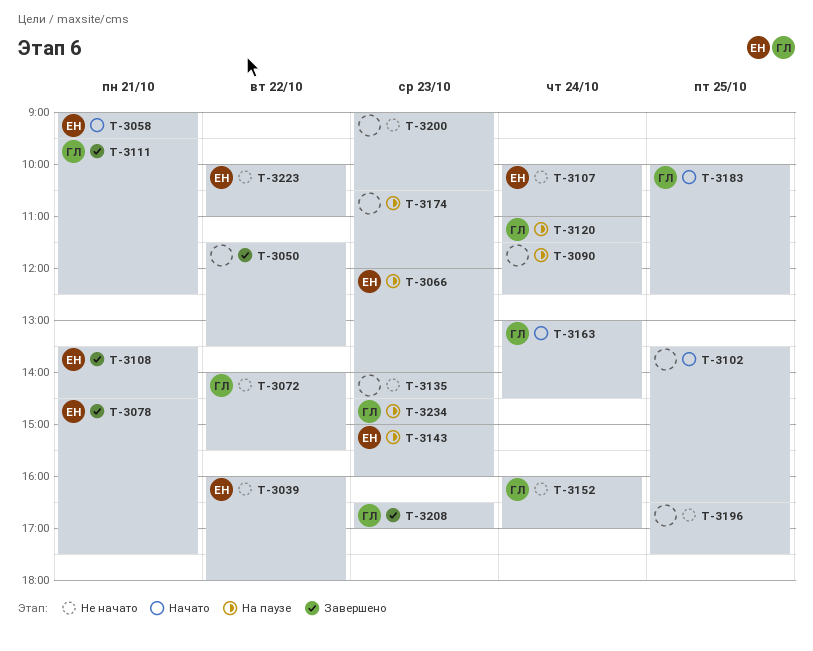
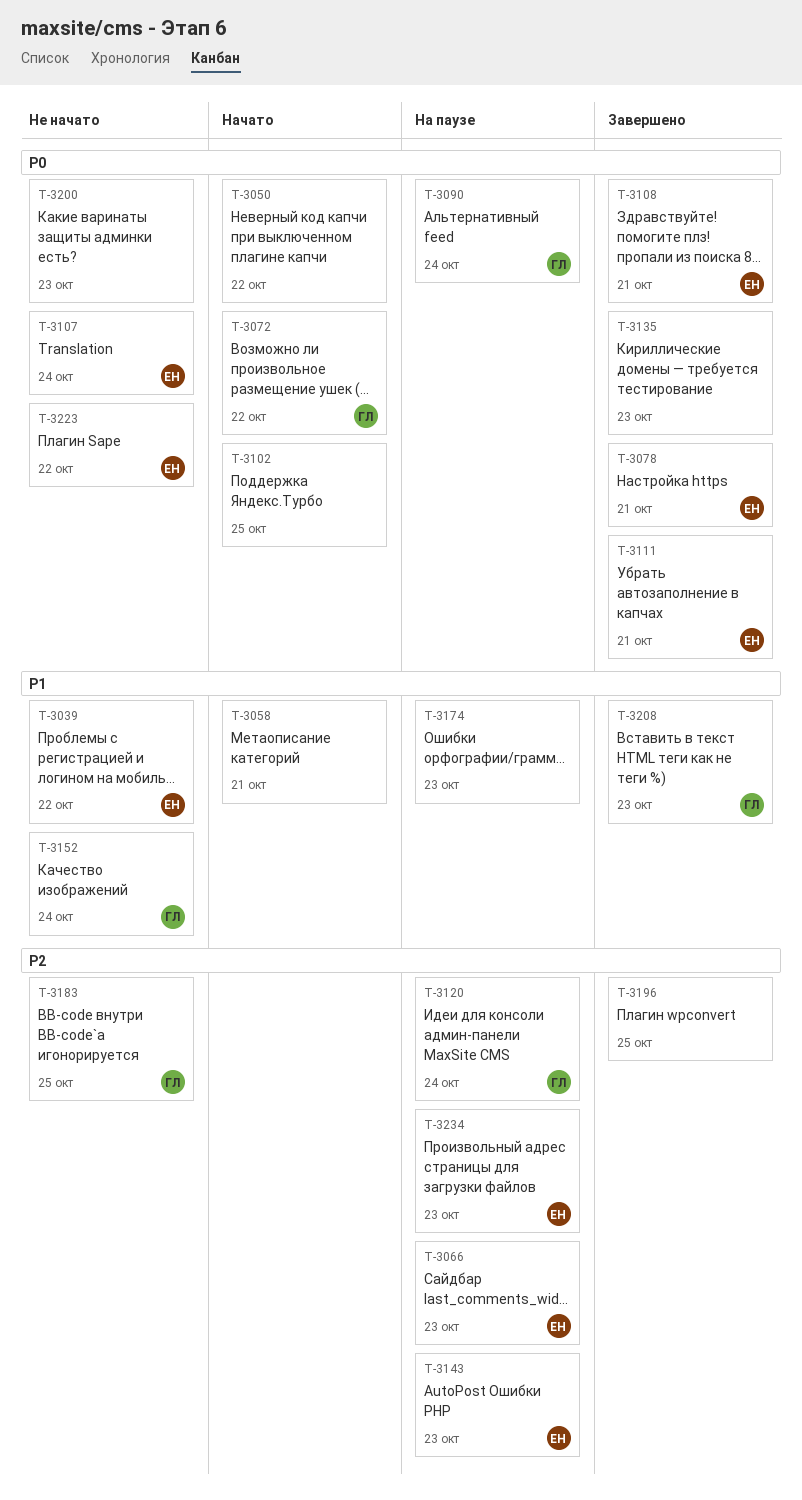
T-3050, status: Завершено -> Начато
T-3058, owner: ЕН -> none
T-3072, status: Не начато -> Начато
T-3090, owner: none -> ГЛ
T-3111, owner: ГЛ -> ЕН
T-3135, status: Не начато -> Завершено
T-3163: present -> none
T-3183, status: Начато -> Не начато
T-3196, status: Не начато -> Завершено
T-3234, owner: ГЛ -> ЕН

